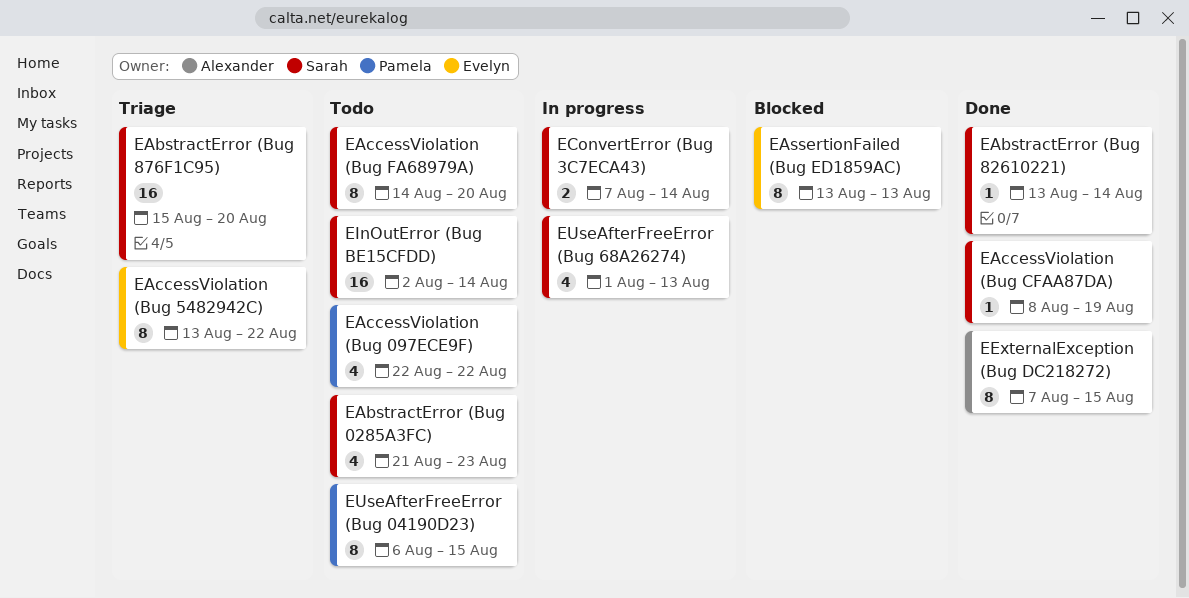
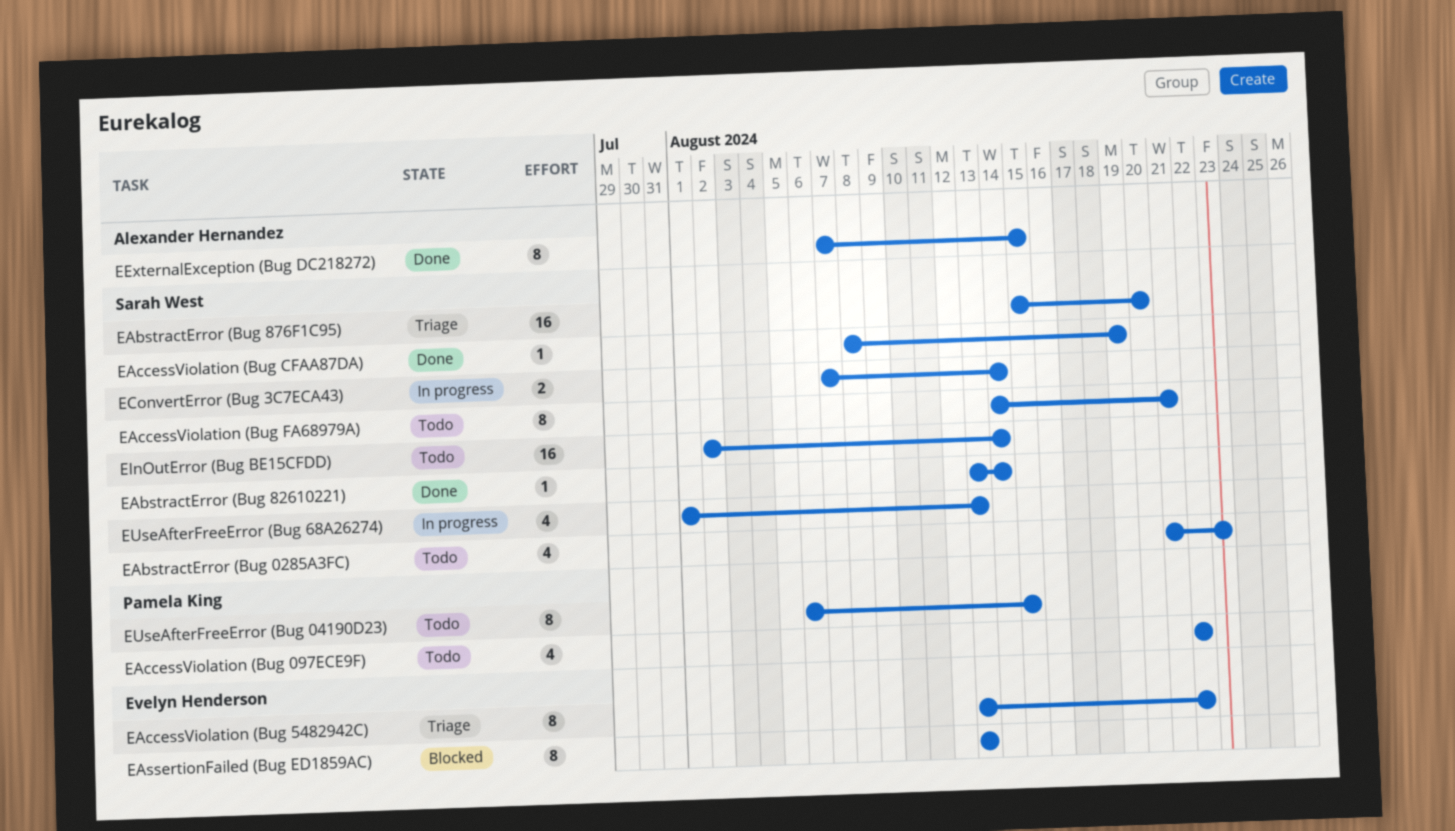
EAccessViolation (Bug FA68979A), due: Aug 20 -> Aug 21

